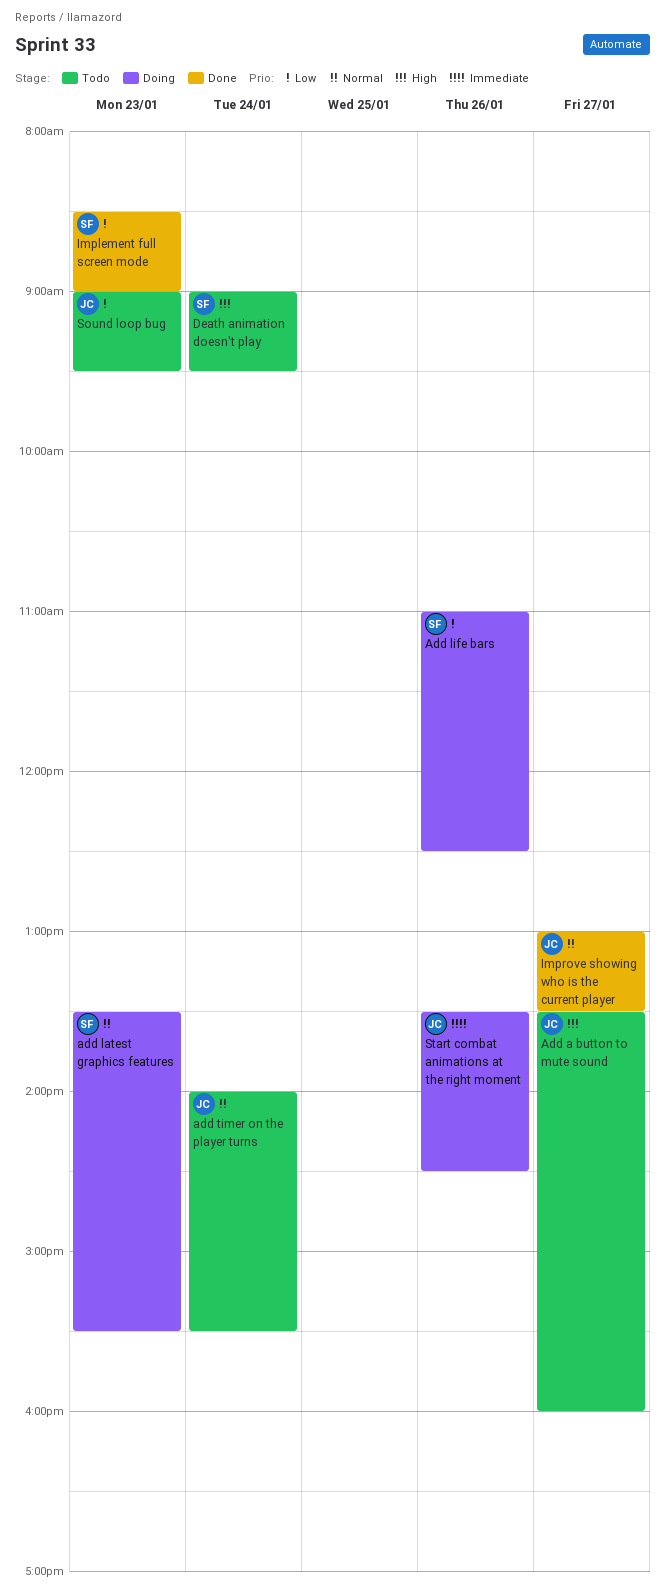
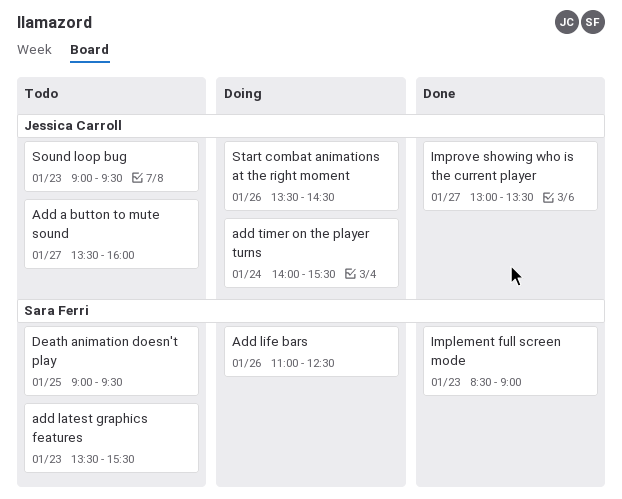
add latest graphics features, status: Doing -> Todo
add timer on the player turns, status: Todo -> Doing
Death animation doesn't play, day: Jan 24 -> Jan 25

